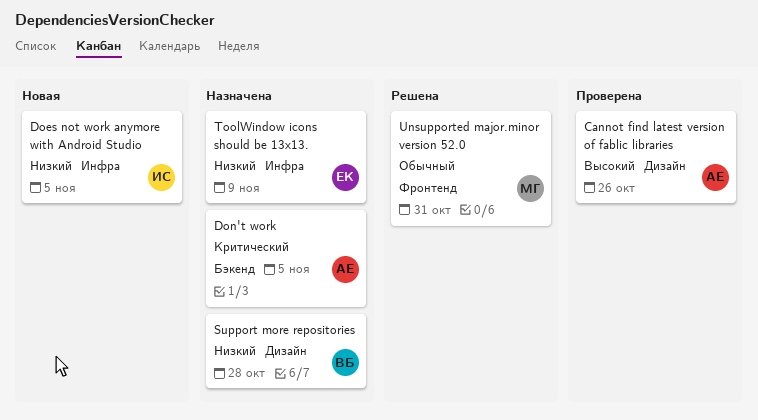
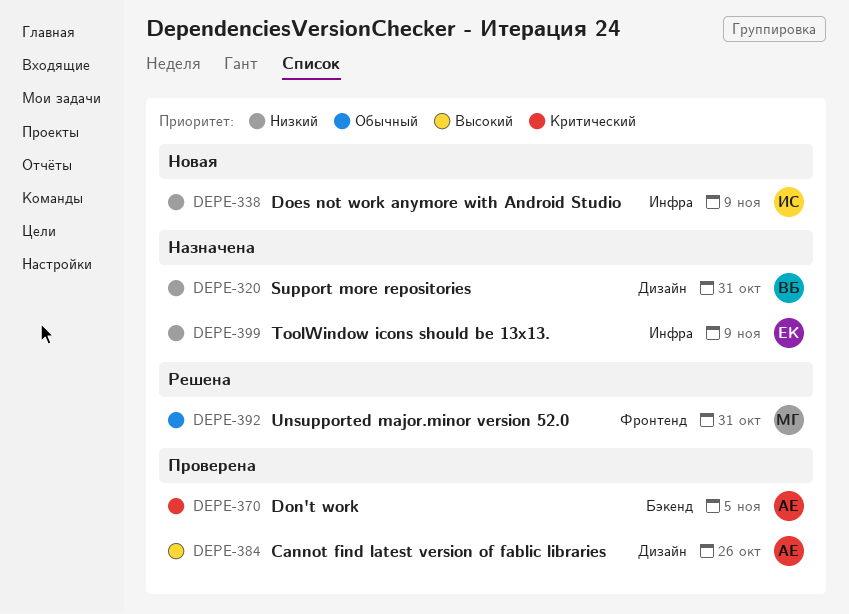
Does not work anymore with Android Studio, due: Nov 5 -> Nov 9
Don't work, status: Назначена -> Проверена
Support more repositories, due: Oct 28 -> Oct 31

